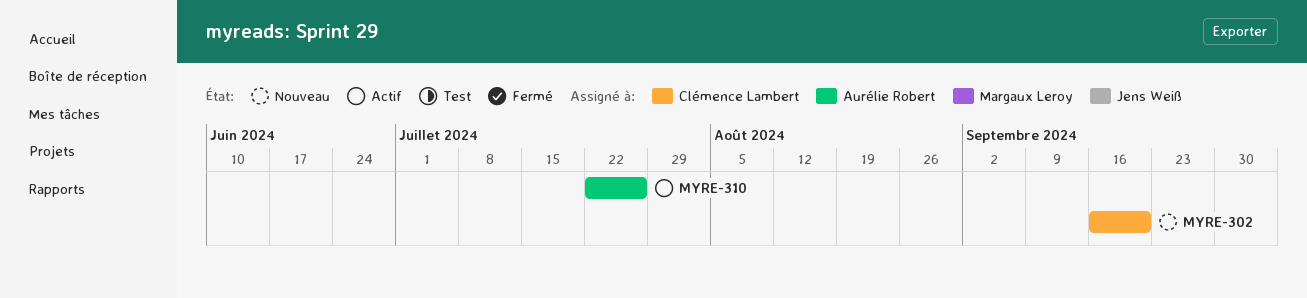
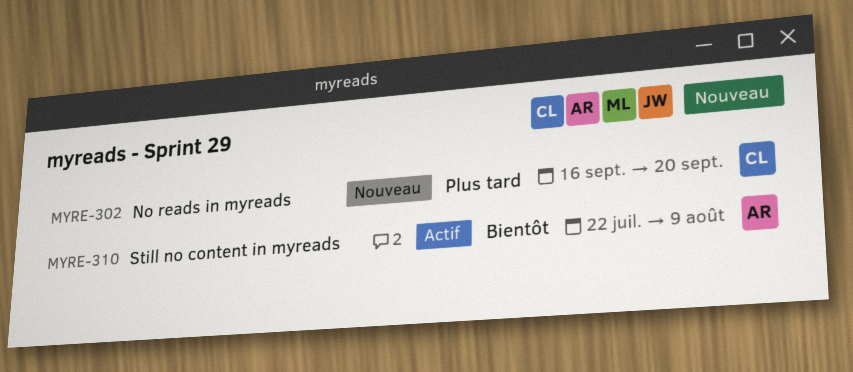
MYRE-310, due: Jul 26 -> Aug 9

